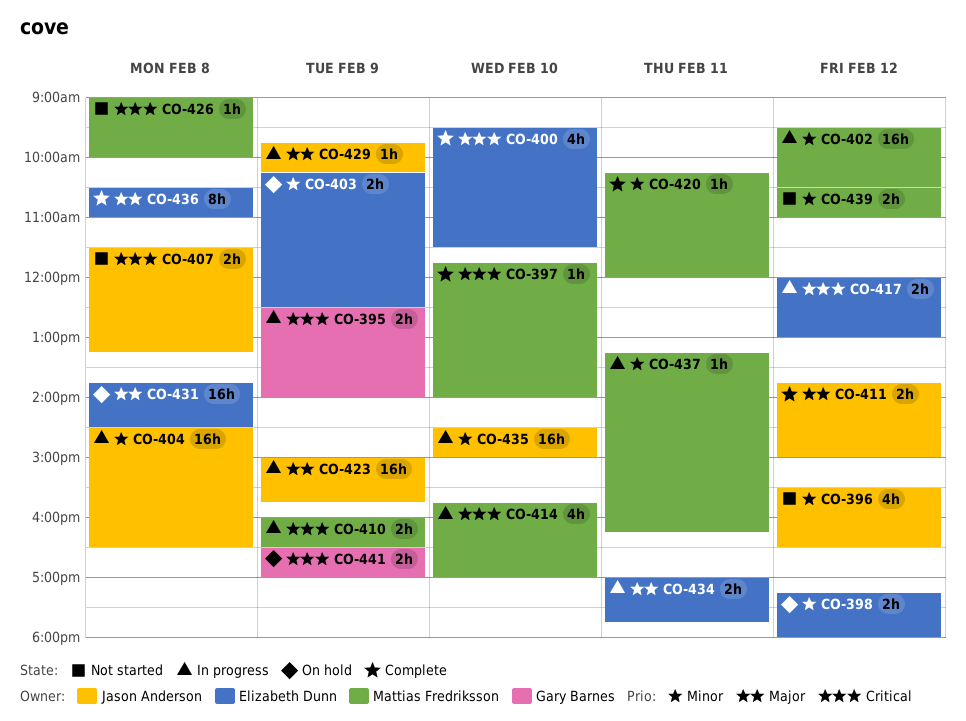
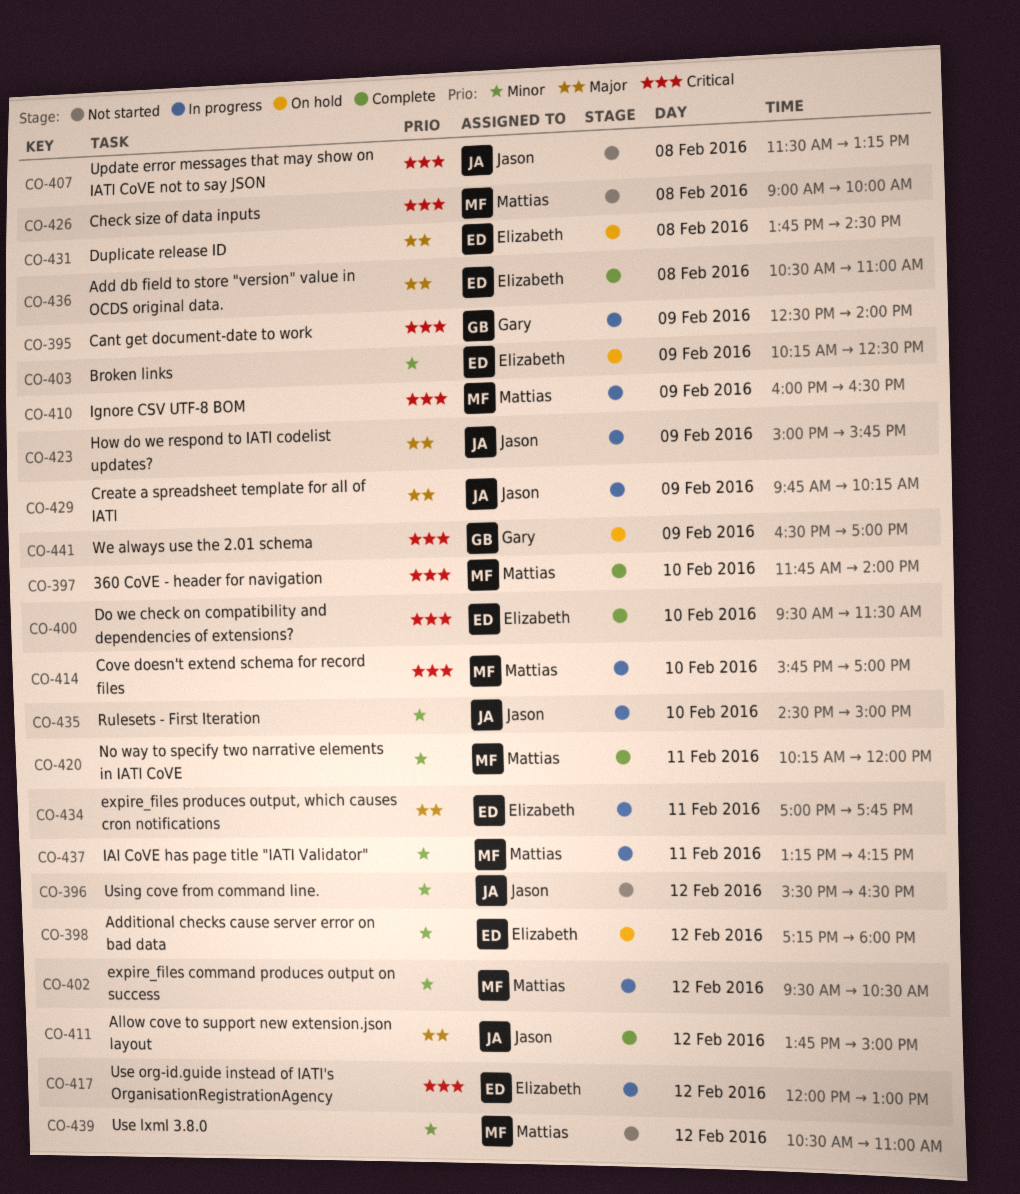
CO-404: present -> none

